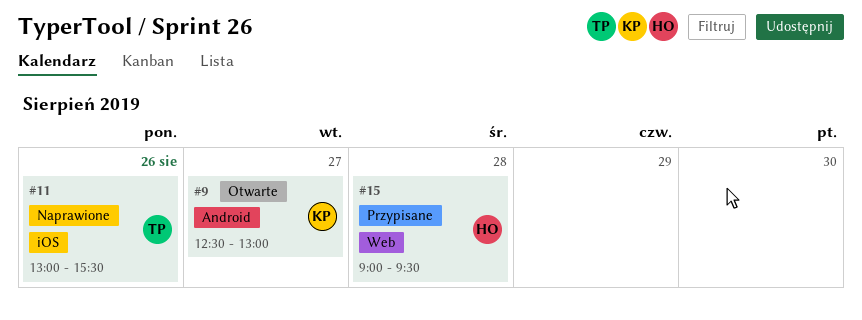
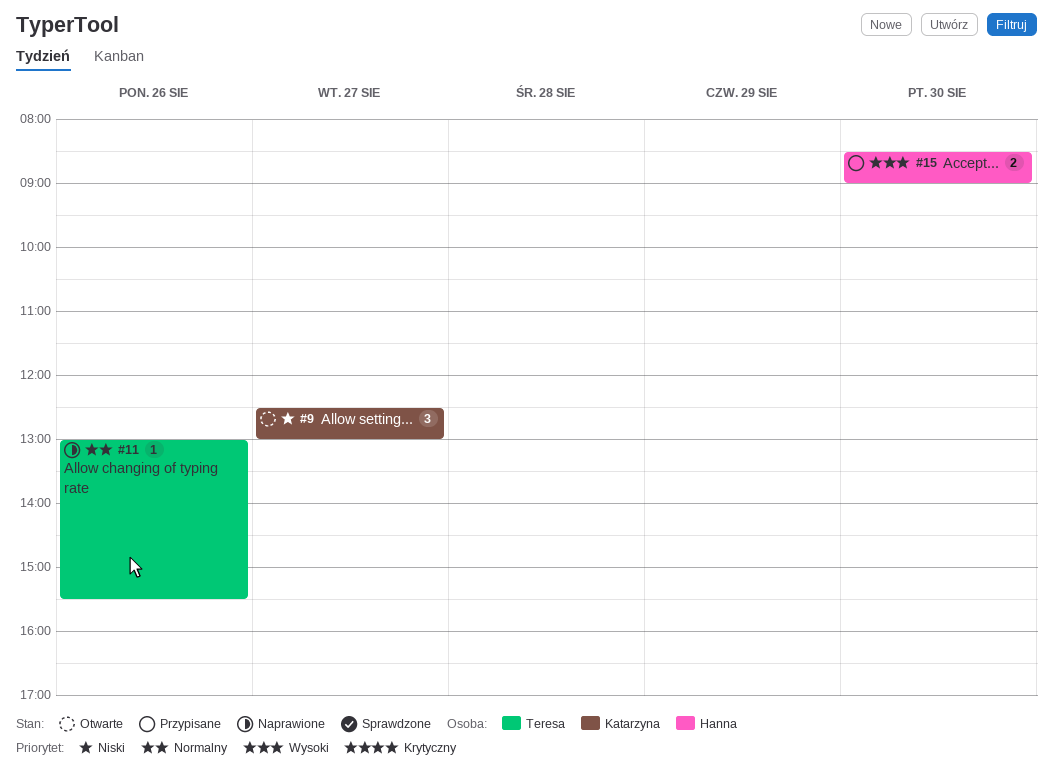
#15, day: Aug 28 -> Aug 30
#15, begins: 09:00 -> 08:30
#15, ends: 09:30 -> 09:00

